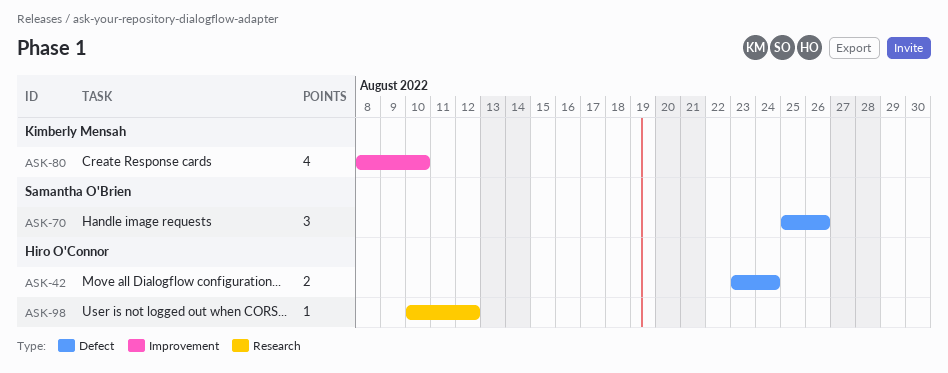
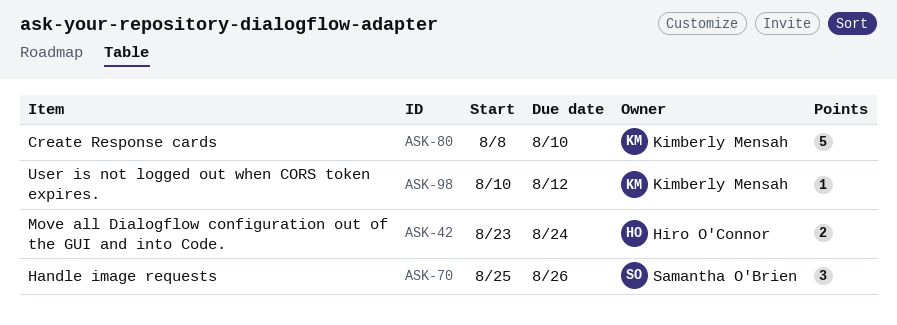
ASK-80, estimate: 4 -> 5
ASK-98, owner: Hiro O'Connor -> Kimberly Mensah

